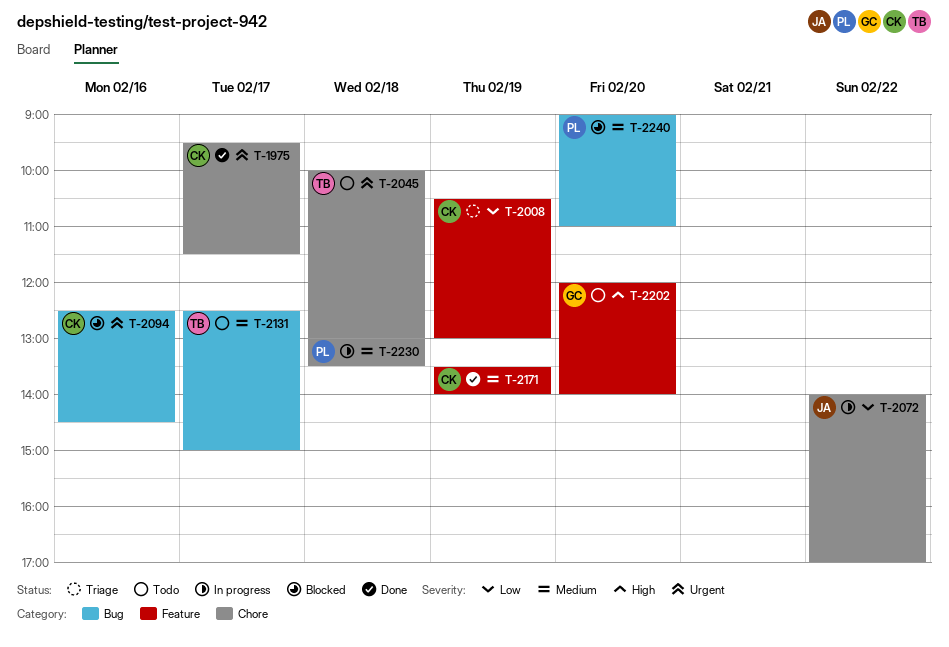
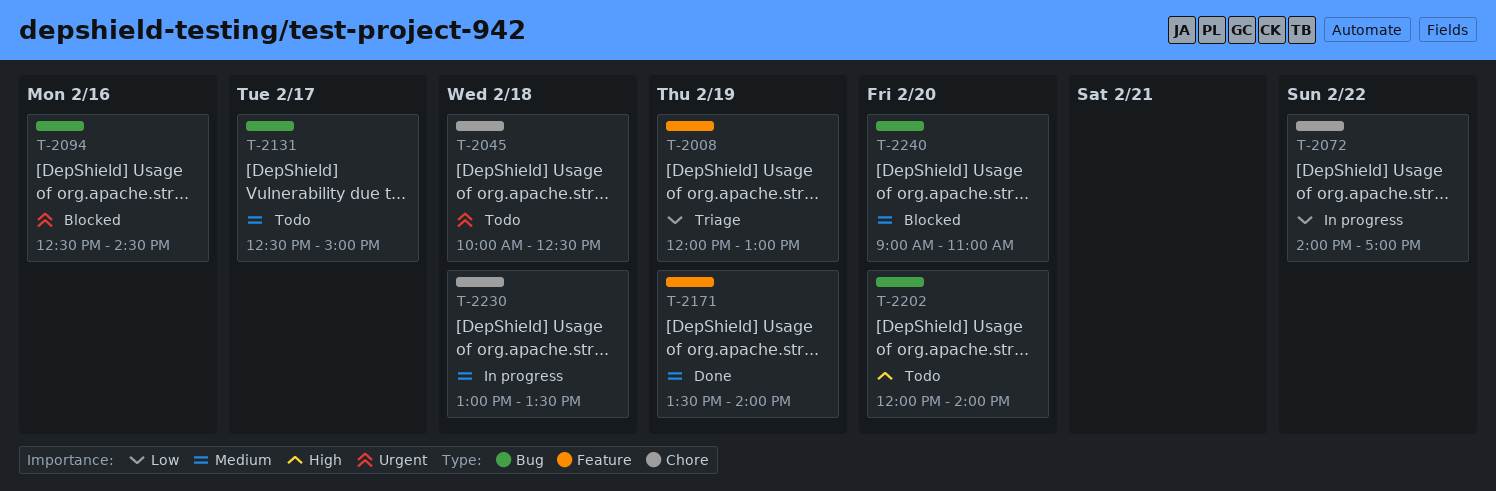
T-1975: present -> none
T-2008, begins: 10:30 -> 12:00
T-2045, ends: 13:00 -> 12:30
T-2202, label: Feature -> Bug

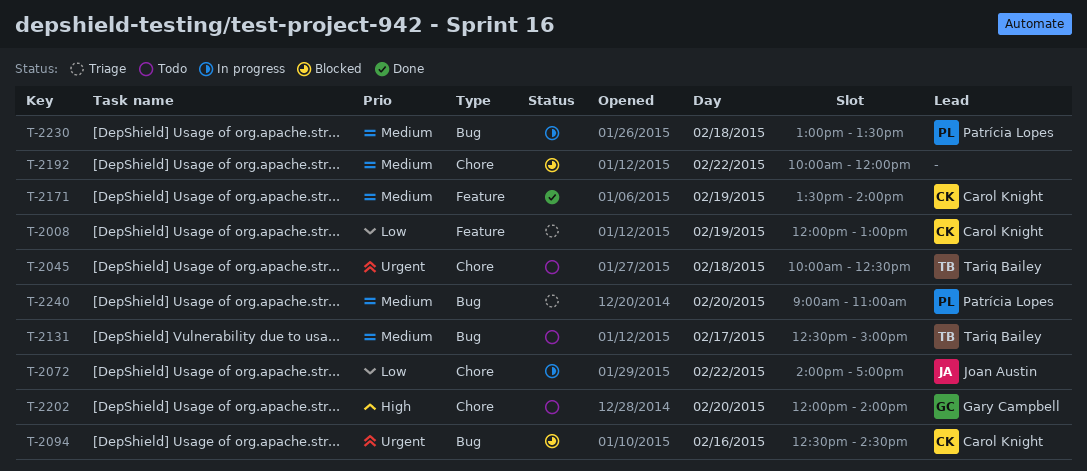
T-2192: none -> present
T-2202, label: Bug -> Chore
T-2230, label: Chore -> Bug
T-2240, status: Blocked -> Triage

